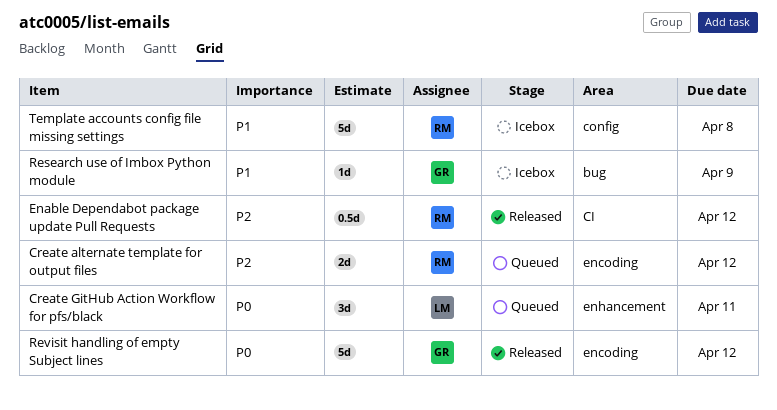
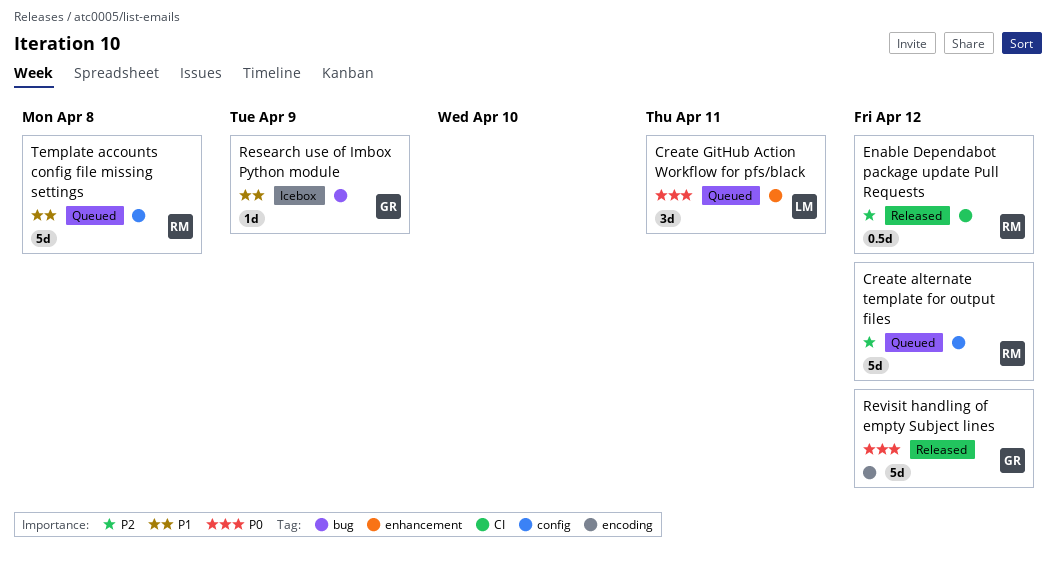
Create alternate template for output files, label: encoding -> config
Create alternate template for output files, estimate: 2d -> 5d
Template accounts config file missing settings, status: Icebox -> Queued

